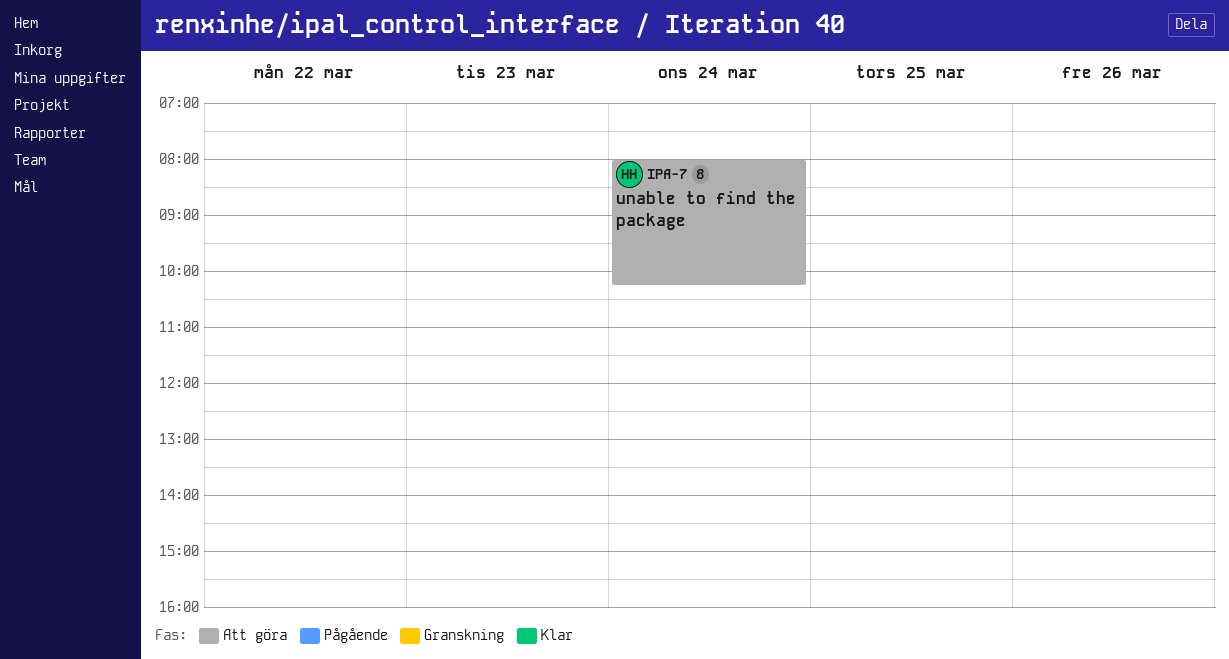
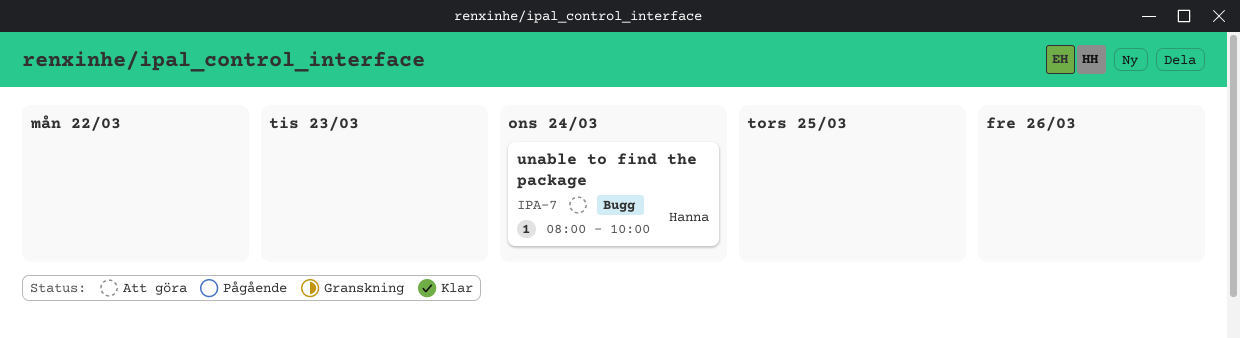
IPA-7, estimate: 8 -> 1
IPA-7, ends: 10:15 -> 10:00

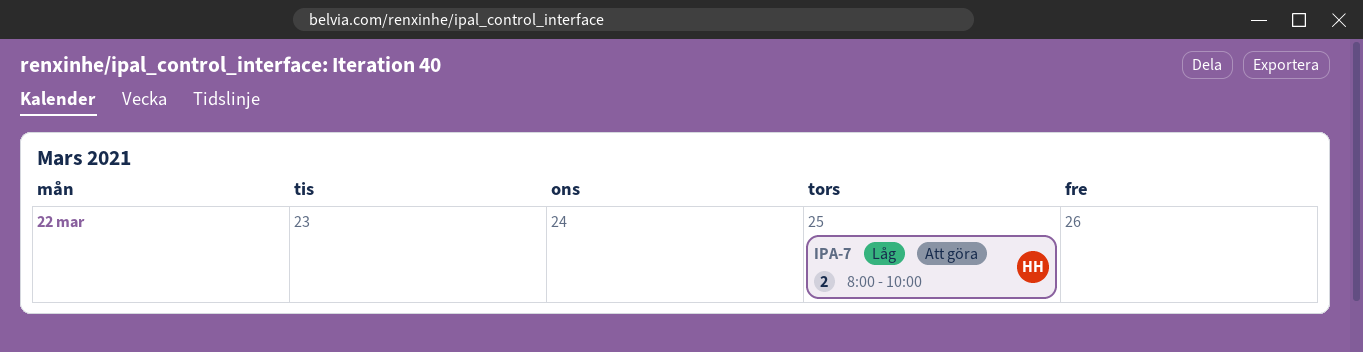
IPA-7, estimate: 1 -> 2
IPA-7, day: Mar 24 -> Mar 25

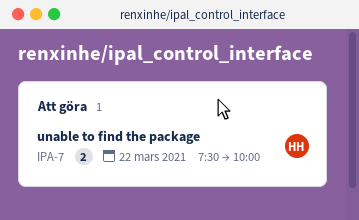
IPA-7, day: Mar 25 -> Mar 22
IPA-7, begins: 08:00 -> 07:30

